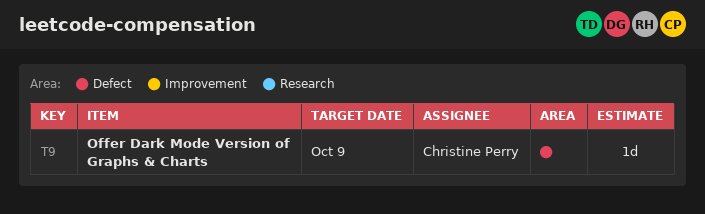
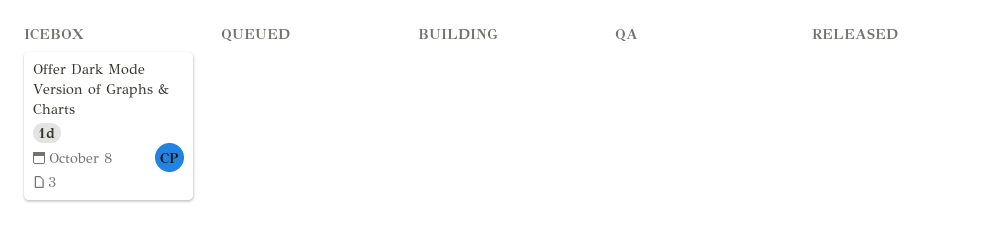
Offer Dark Mode Version of Graphs & Charts, due: Oct 9 -> Oct 8

